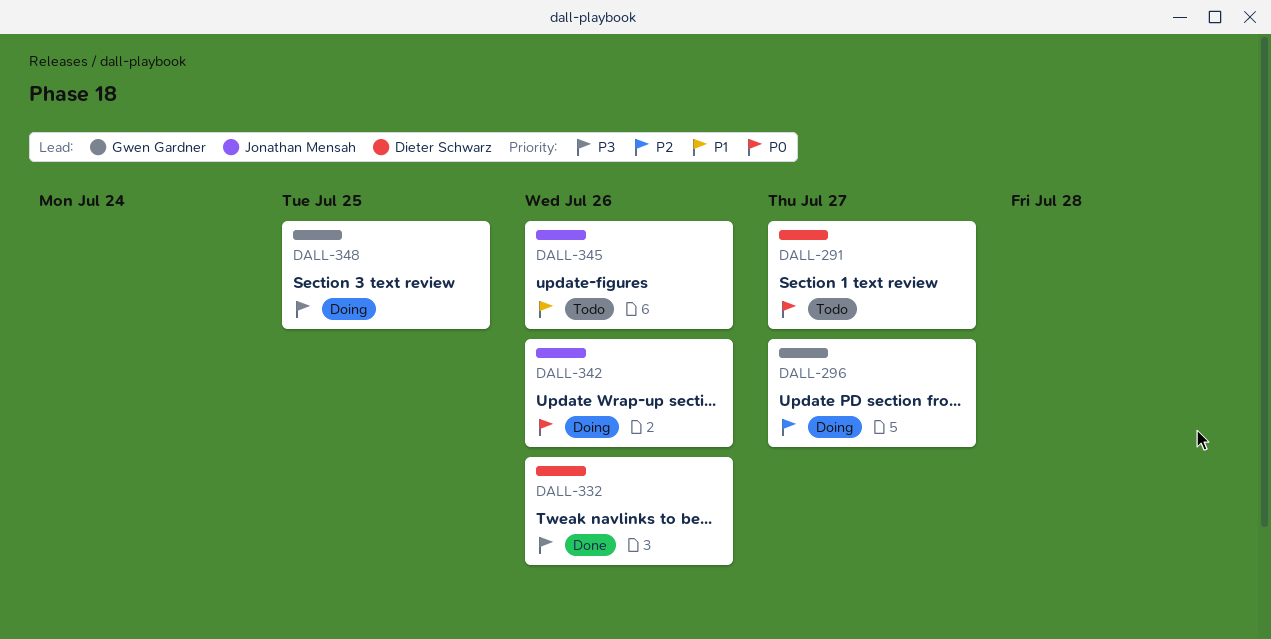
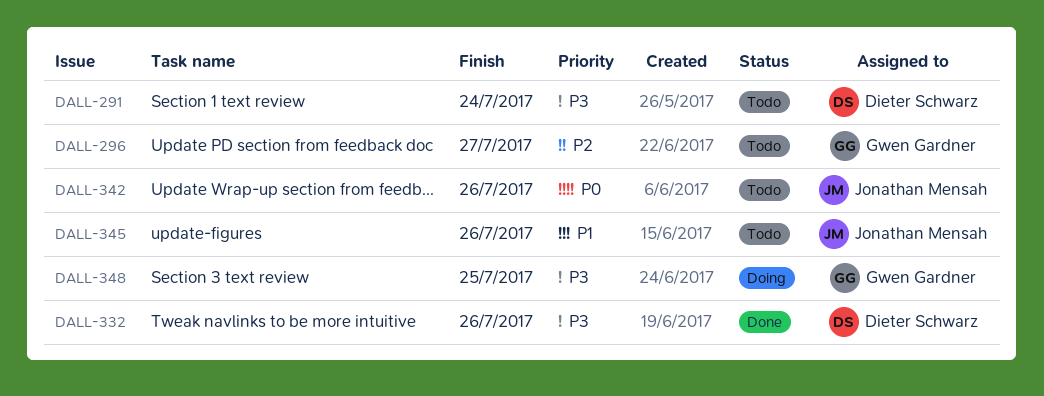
DALL-291, priority: P0 -> P3
DALL-291, due: Jul 27 -> Jul 24
DALL-296, status: Doing -> Todo
DALL-342, status: Doing -> Todo

